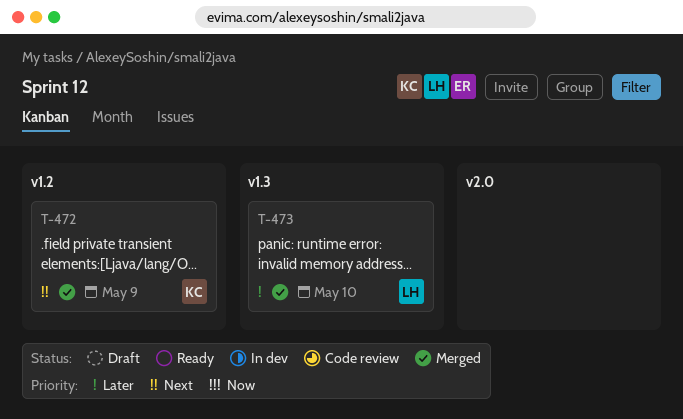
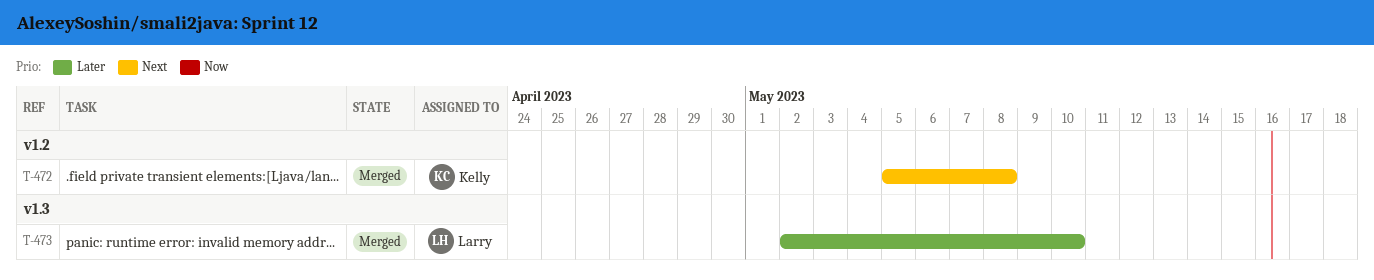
T-472, due: May 9 -> May 8

